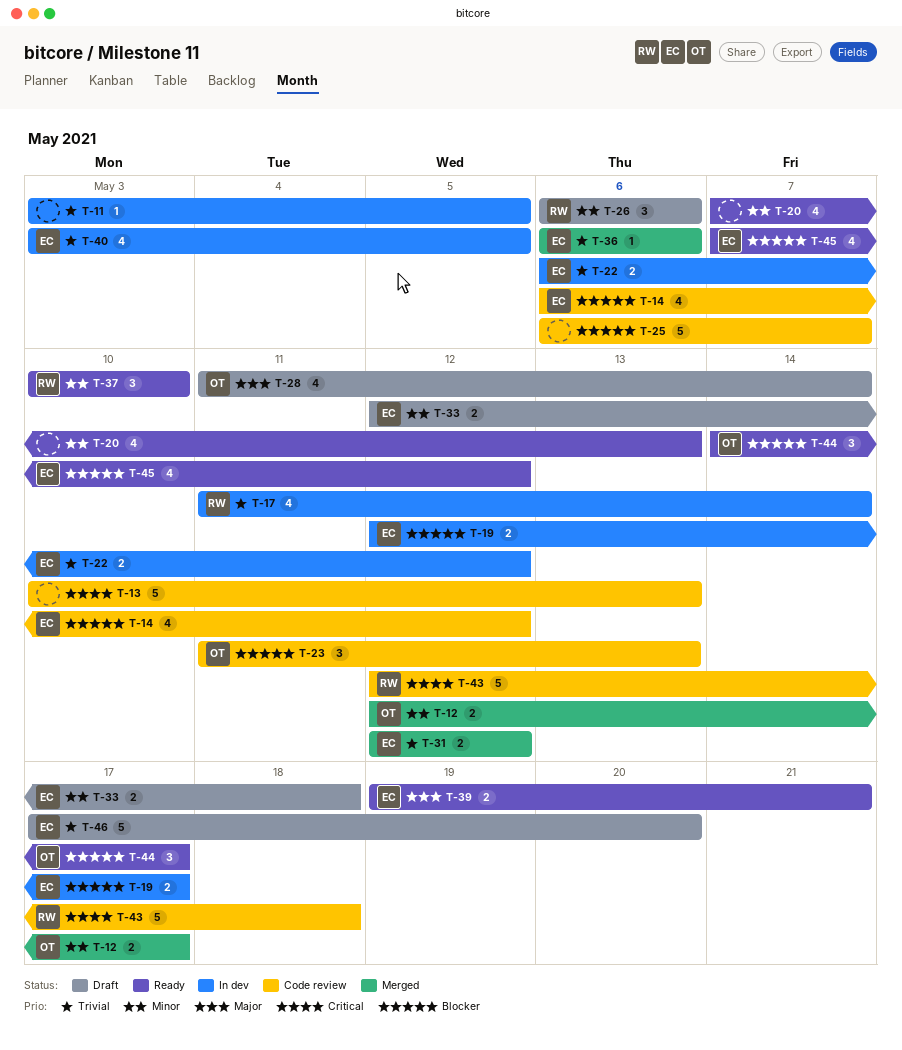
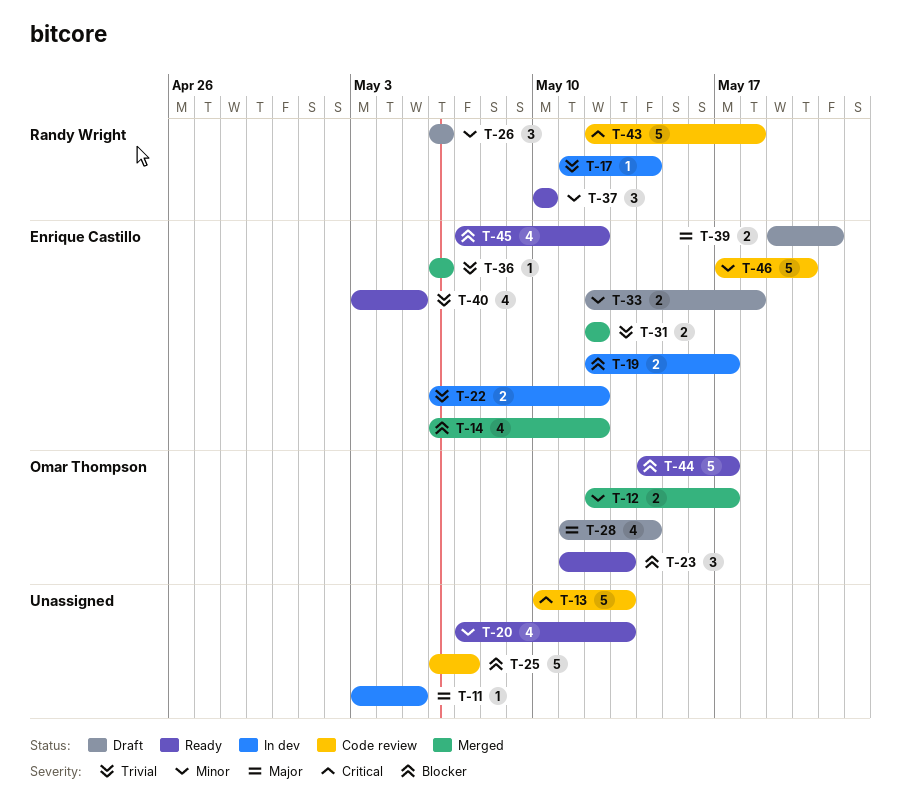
T-11, priority: Trivial -> Major
T-14, status: Code review -> Merged
T-17, estimate: 4 -> 1
T-23, status: Code review -> Ready
T-39, status: Ready -> Draft
T-40, status: In dev -> Ready
T-44, estimate: 3 -> 5
T-46, status: Draft -> Code review
T-46, priority: Trivial -> Minor

